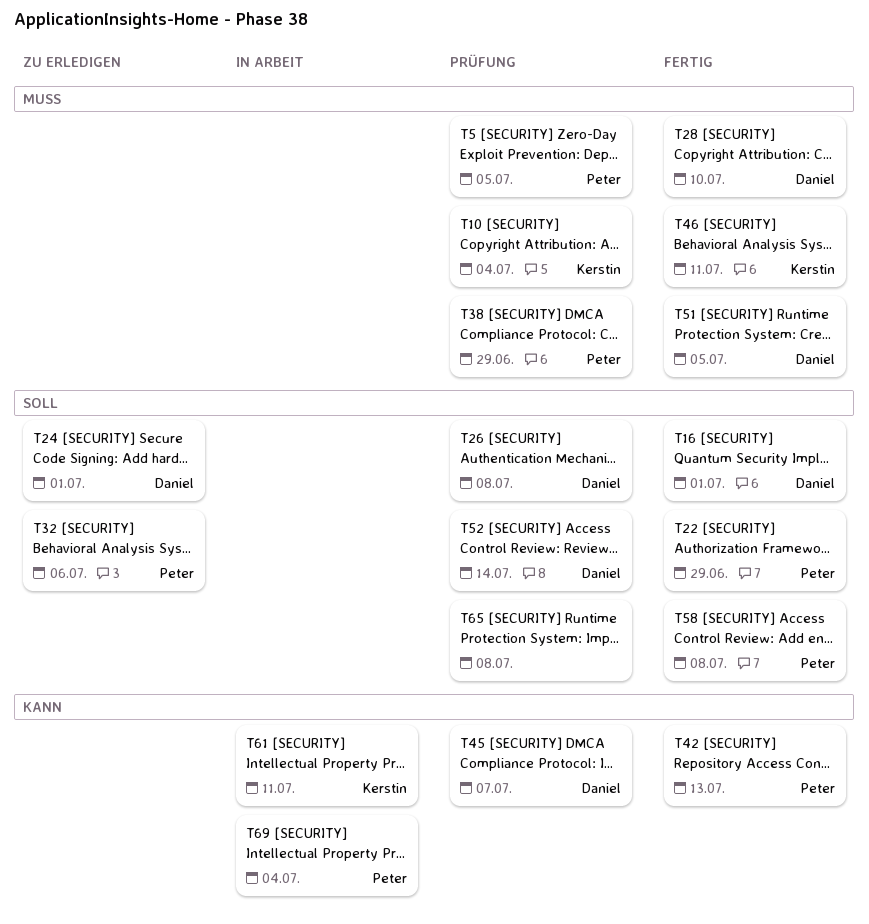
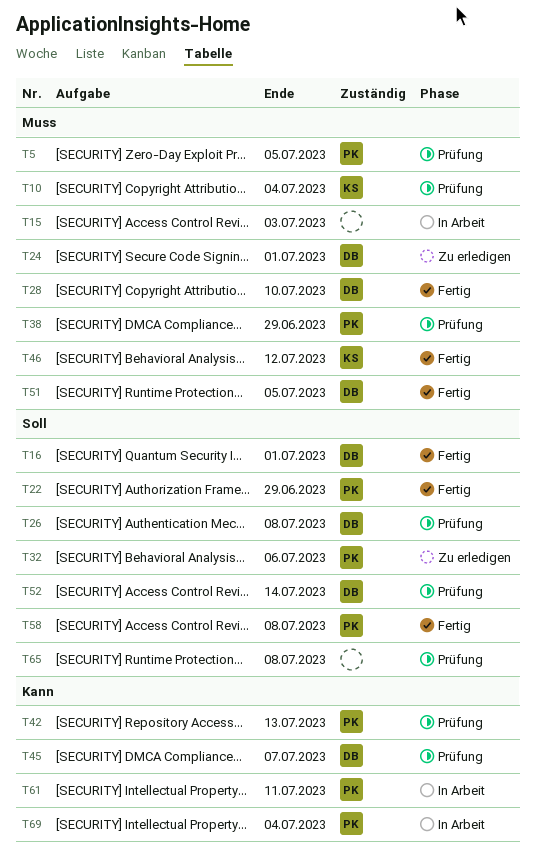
T15: none -> present
T24, priority: Soll -> Muss
T42, status: Fertig -> Prüfung
T46, due: Jul 11 -> Jul 12
T61, owner: Kerstin -> Peter

